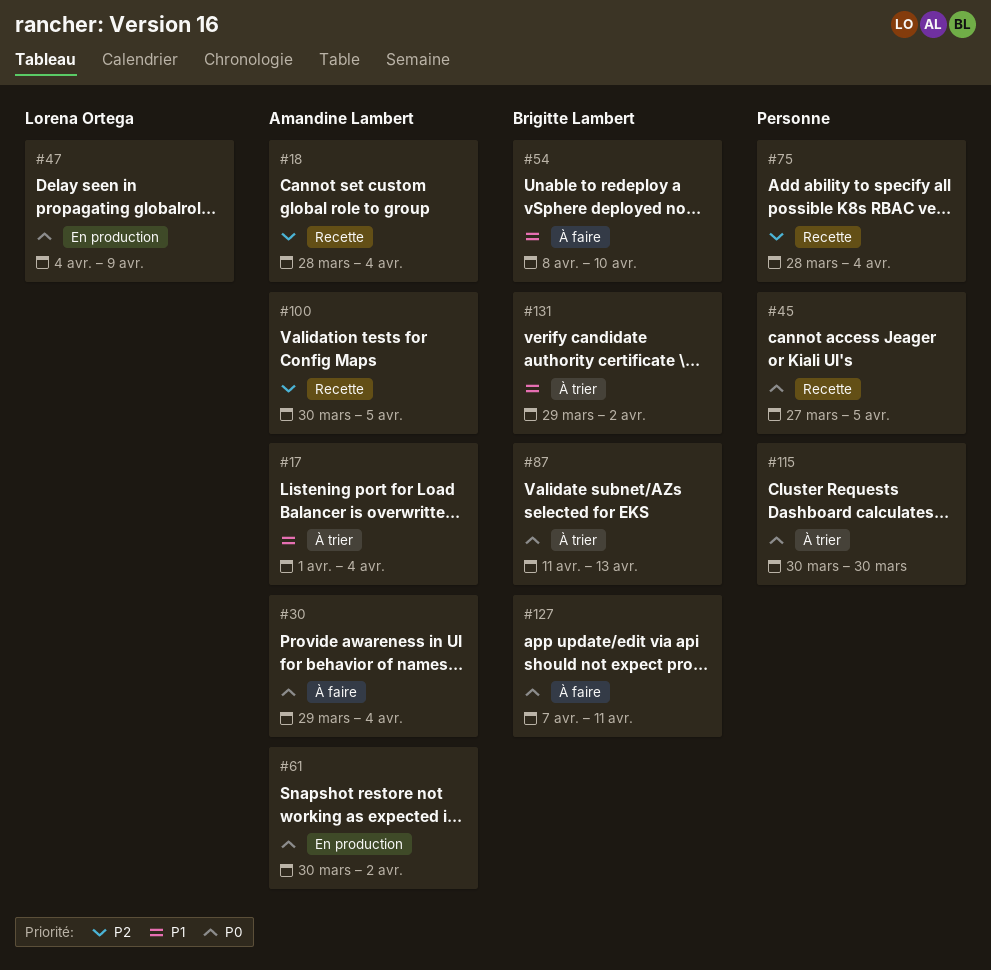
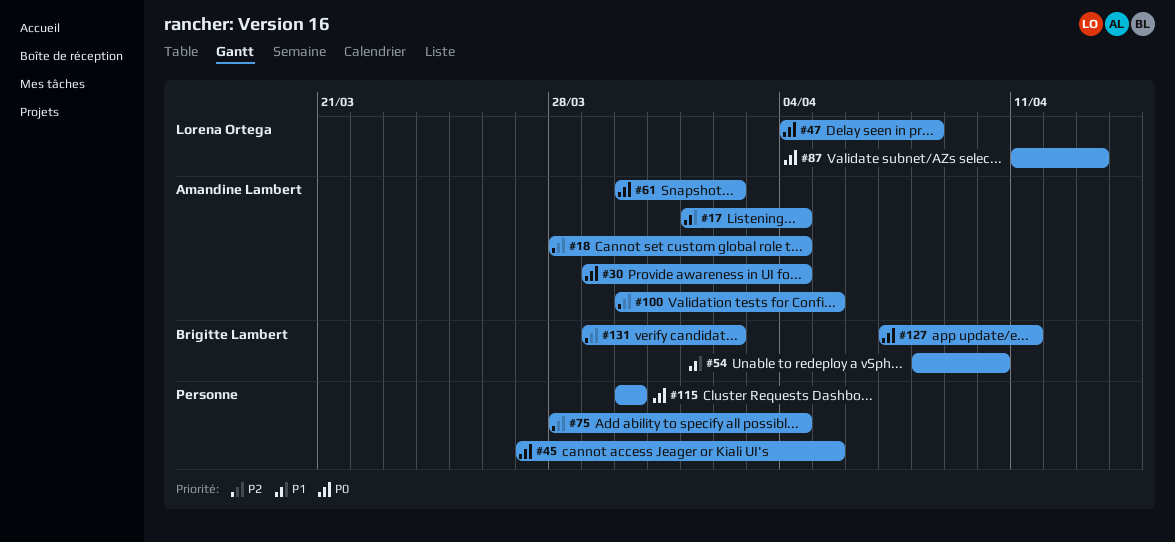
#47, due: Apr 9 -> Apr 8
#87, owner: Brigitte Lambert -> Lorena Ortega
#131, priority: P1 -> P2

